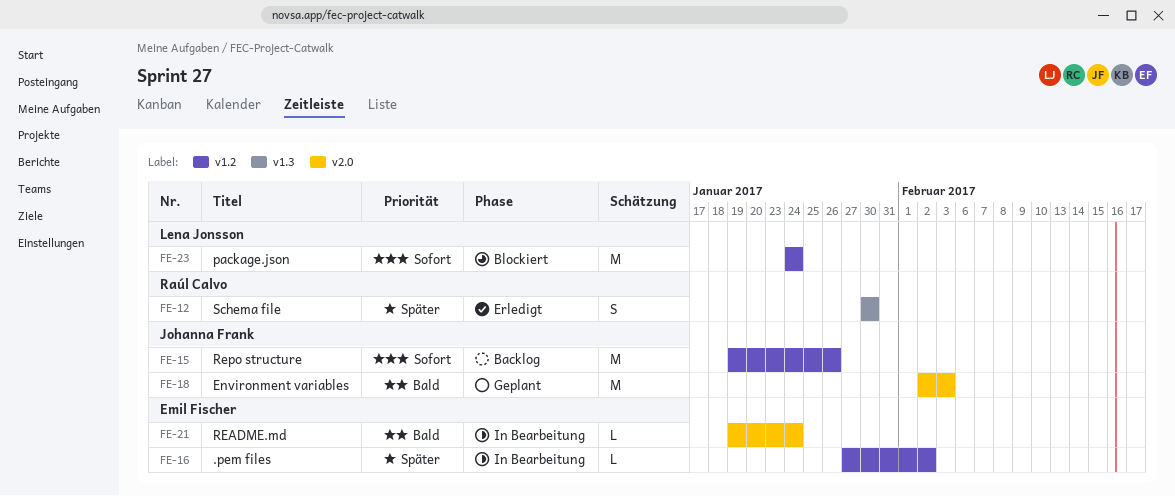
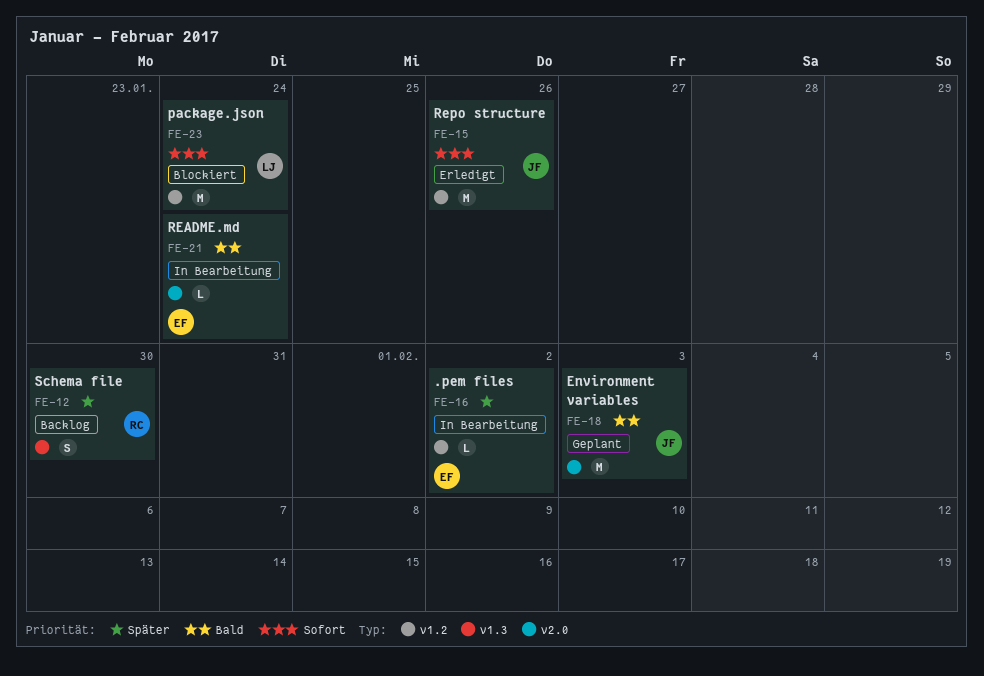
FE-12, status: Erledigt -> Backlog
FE-15, status: Backlog -> Erledigt

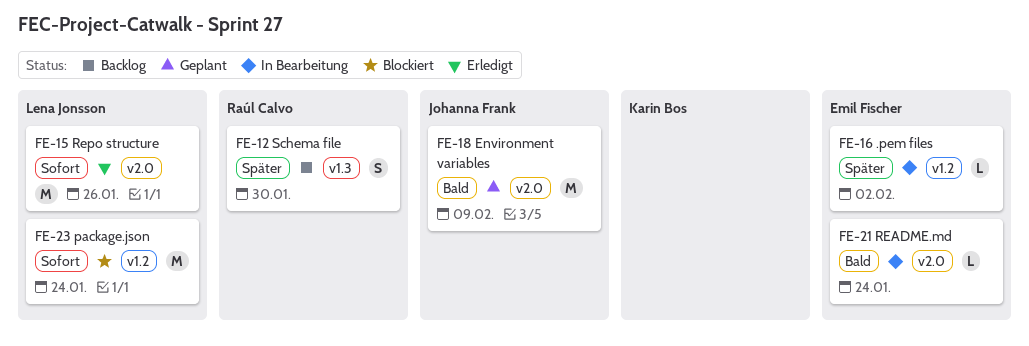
FE-15, owner: Johanna Frank -> Lena Jonsson
FE-15, label: v1.2 -> v2.0
FE-18, due: Feb 3 -> Feb 9

